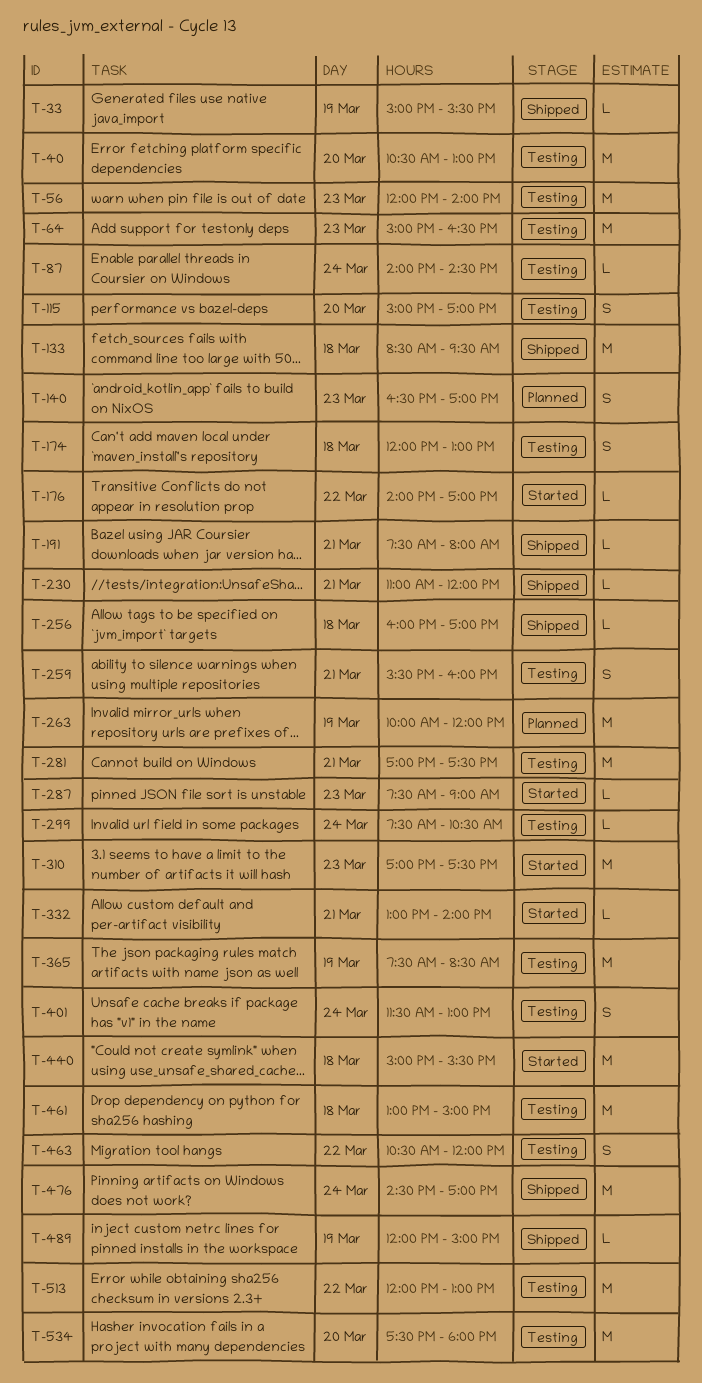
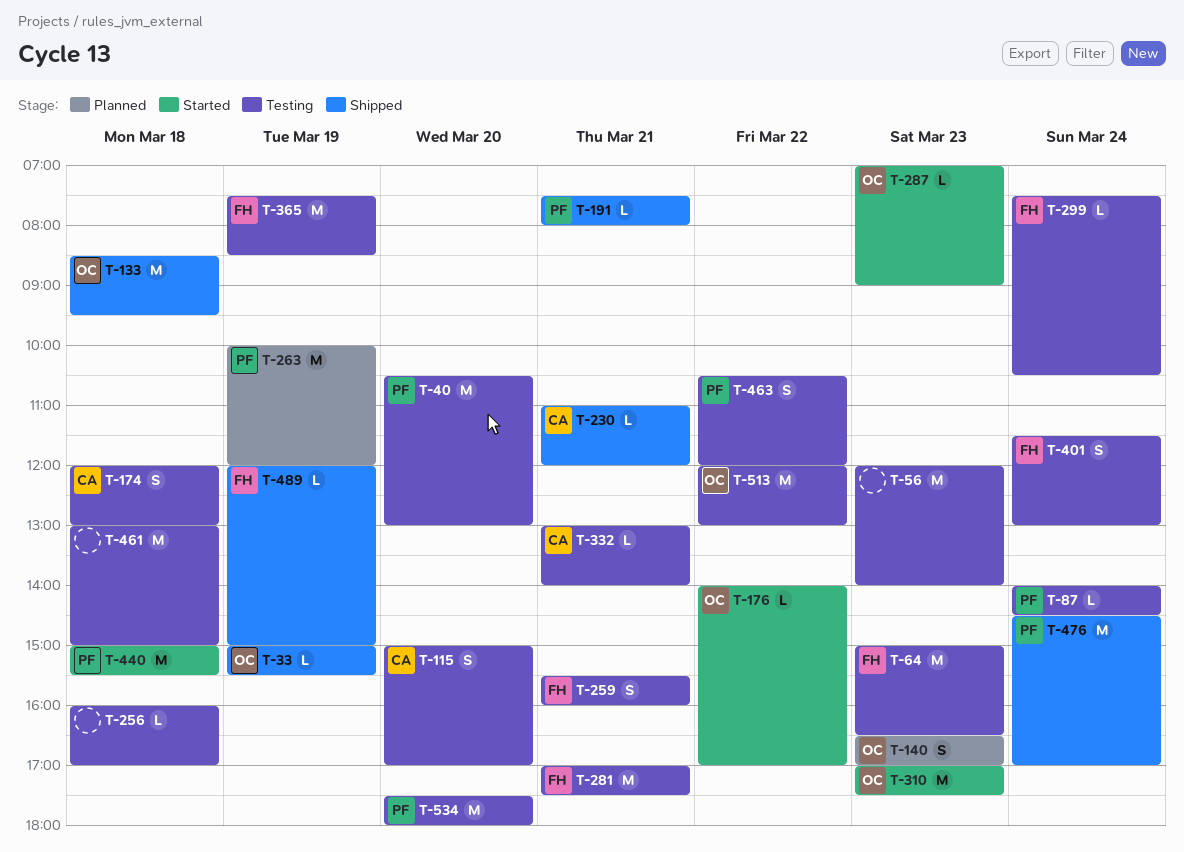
T-256, status: Shipped -> Testing
T-287, begins: 07:30 -> 07:00
T-332, status: Started -> Testing

